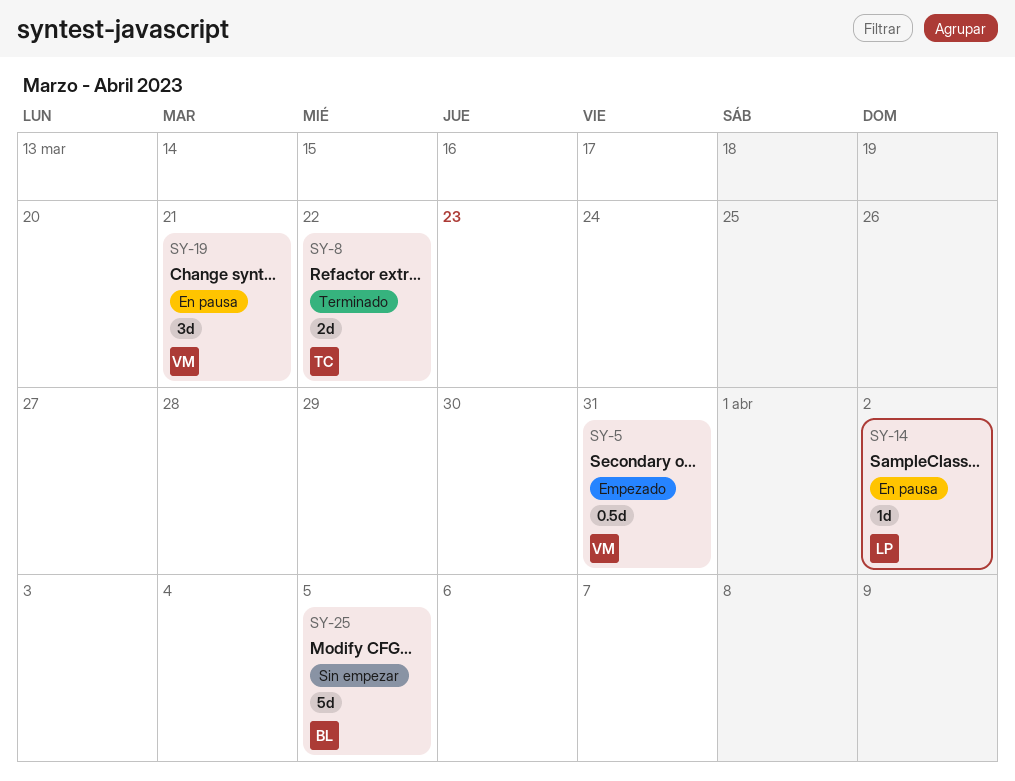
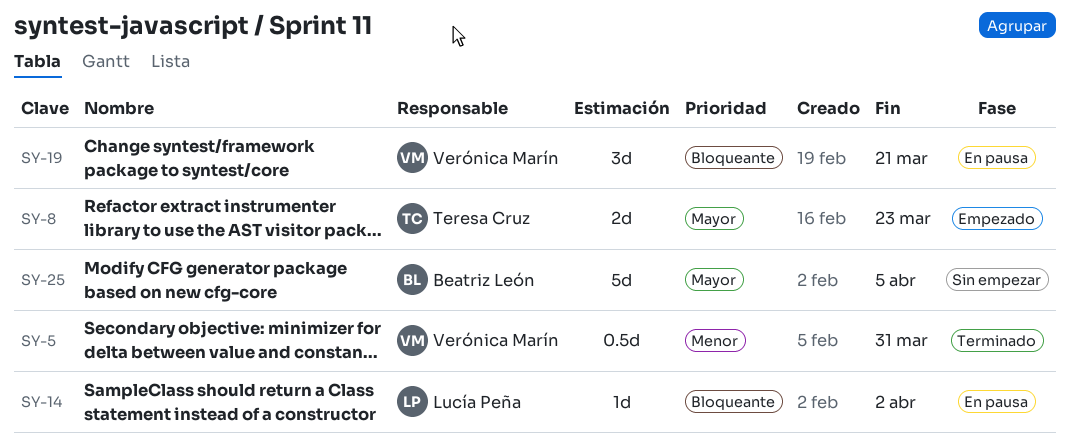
SY-5, status: Empezado -> Terminado
SY-8, status: Terminado -> Empezado
SY-8, due: Mar 22 -> Mar 23

